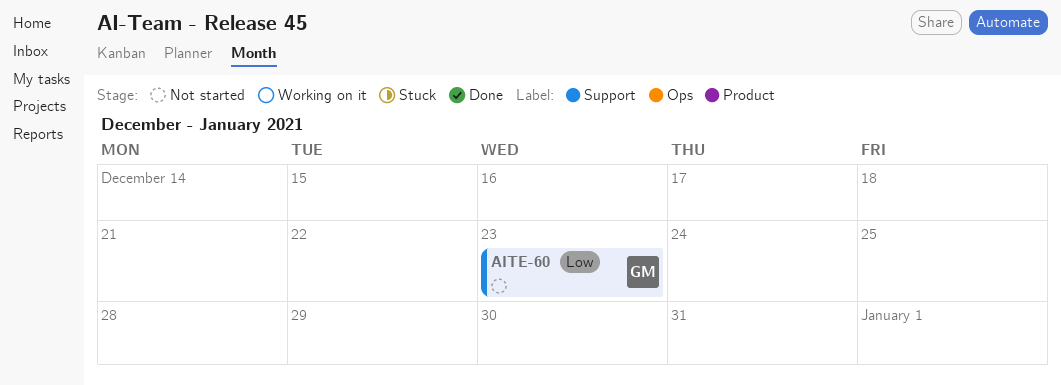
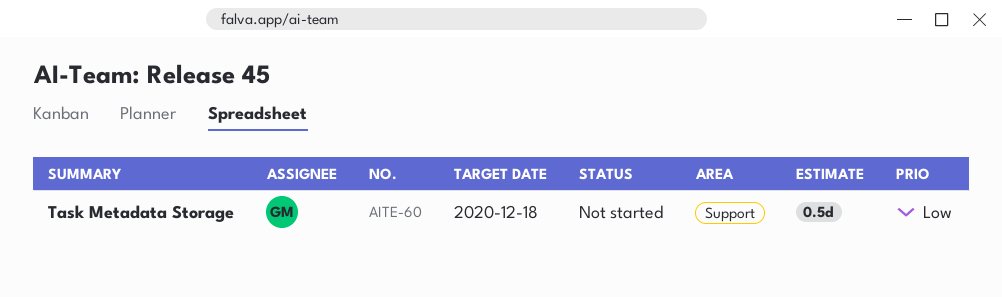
AITE-60, due: Dec 23 -> Dec 18

